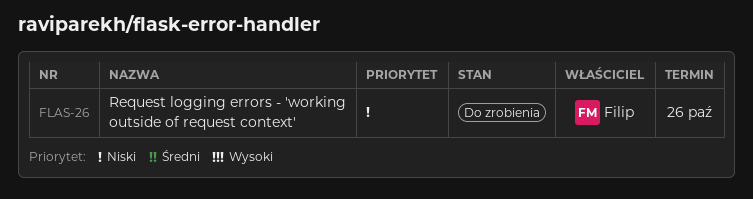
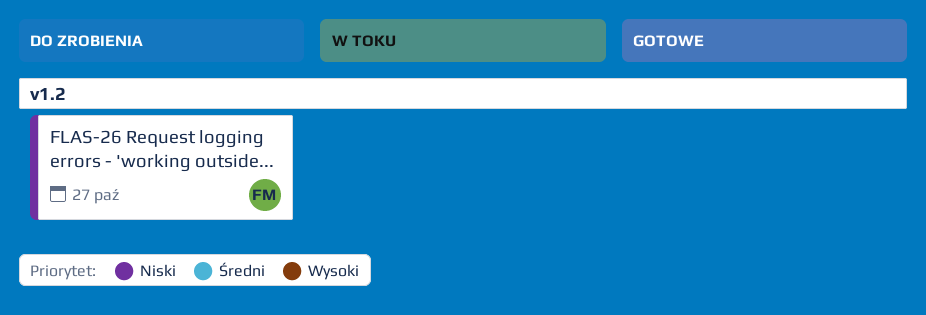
FLAS-26, due: Oct 26 -> Oct 27

